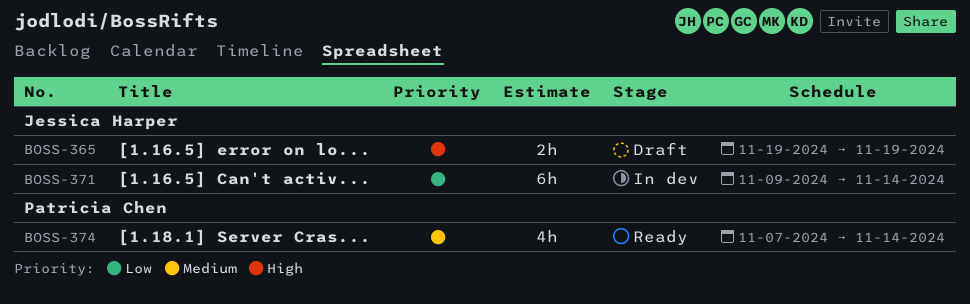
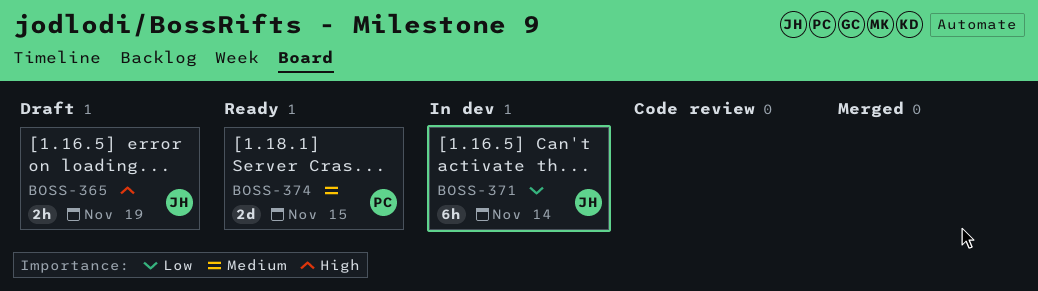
BOSS-374, estimate: 4h -> 2d
BOSS-374, due: Nov 14 -> Nov 15

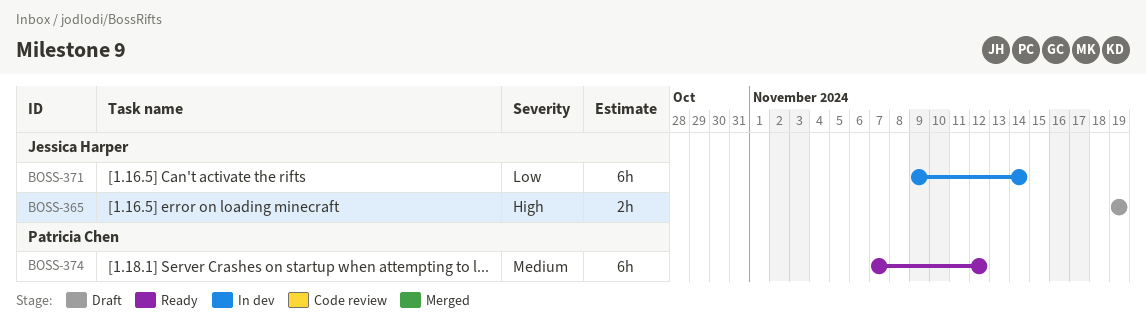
BOSS-374, estimate: 2d -> 6h
BOSS-374, due: Nov 15 -> Nov 12

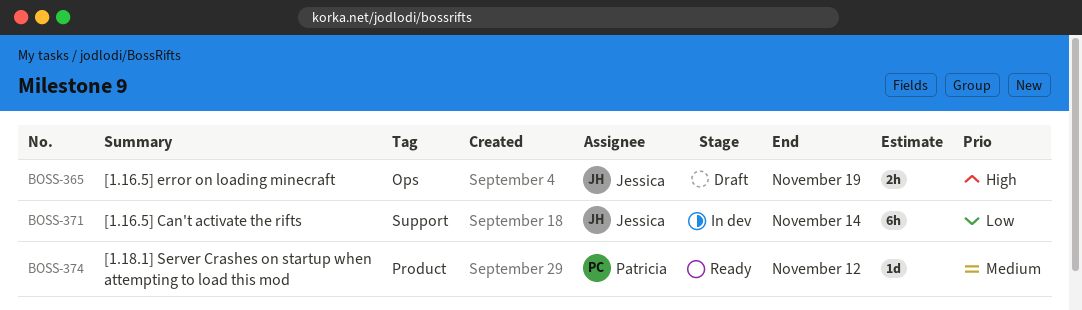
BOSS-374, estimate: 6h -> 1d

